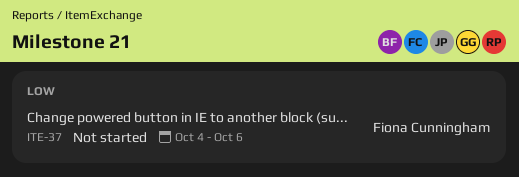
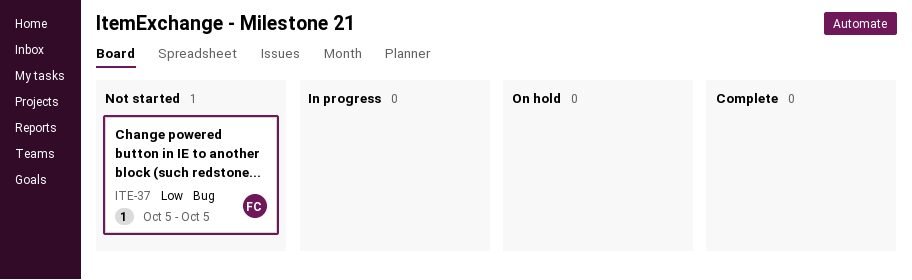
ITE-37, start: Oct 4 -> Oct 5
ITE-37, due: Oct 6 -> Oct 5

